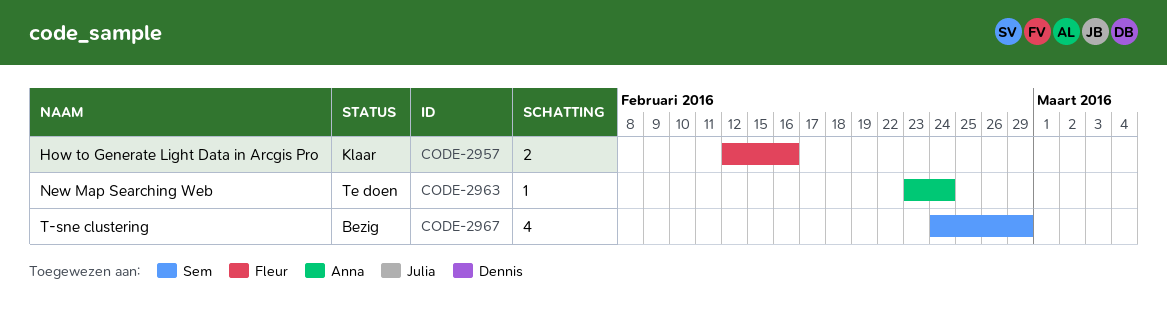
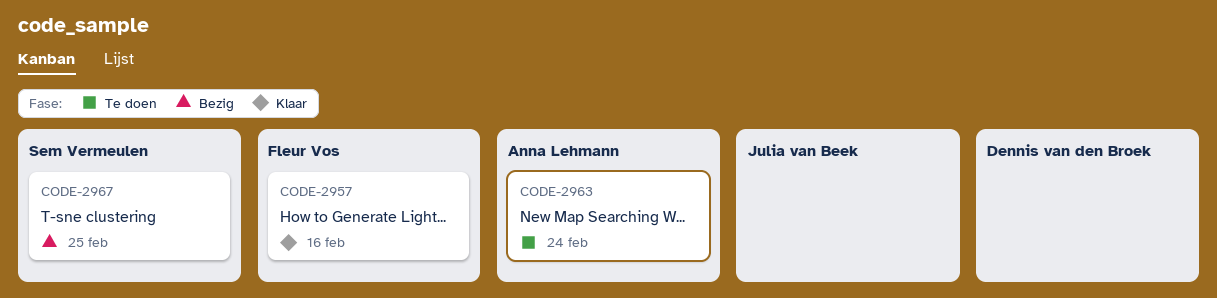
CODE-2967, due: Feb 29 -> Feb 25

